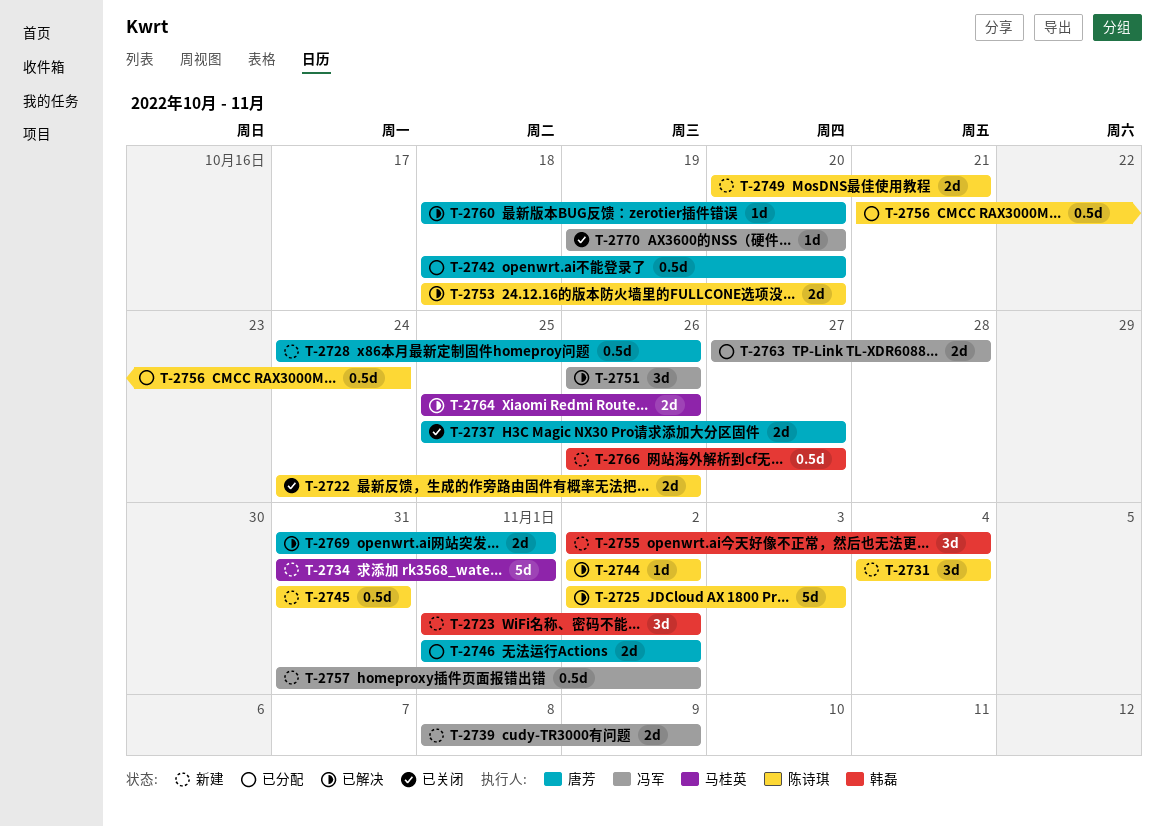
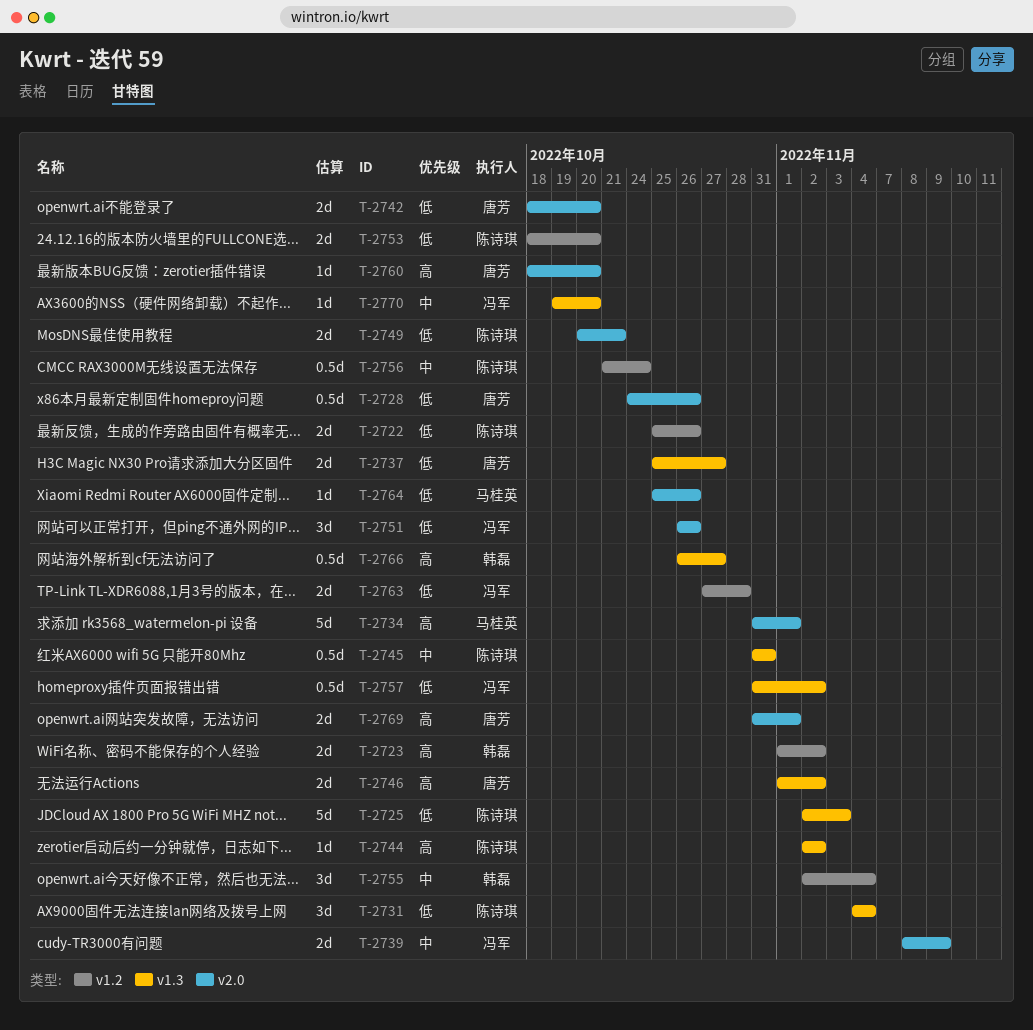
T-2722, start: Oct 24 -> Oct 25
T-2723, estimate: 3d -> 2d
T-2742, estimate: 0.5d -> 2d
T-2764, estimate: 2d -> 1d

